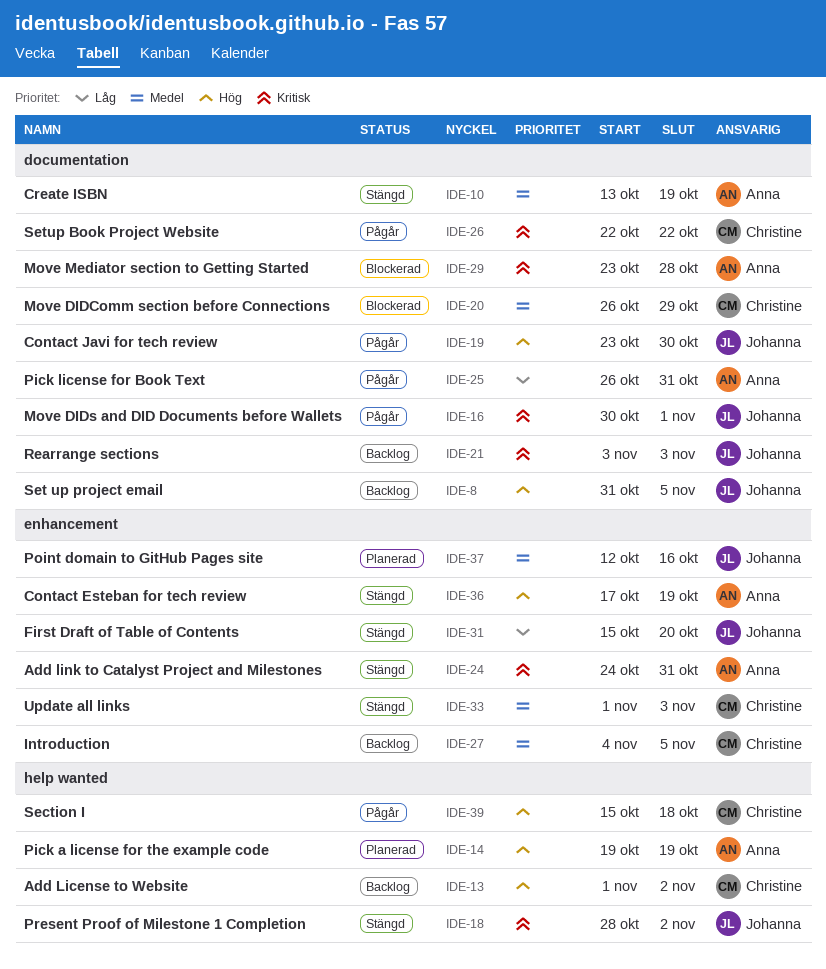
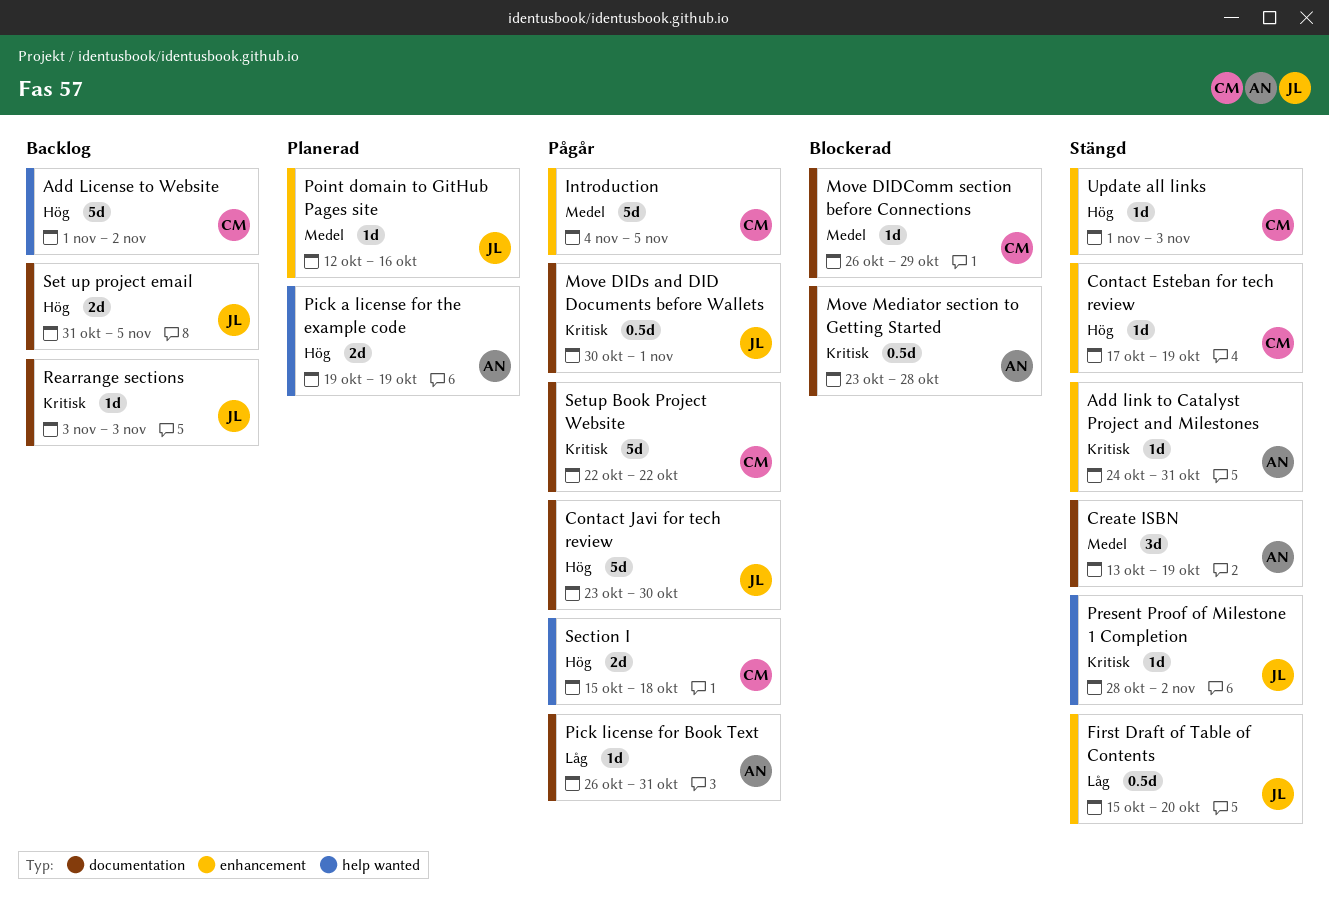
Contact Esteban for tech review, owner: Anna -> Christine
Introduction, status: Backlog -> Pågår
Update all links, priority: Medel -> Hög

